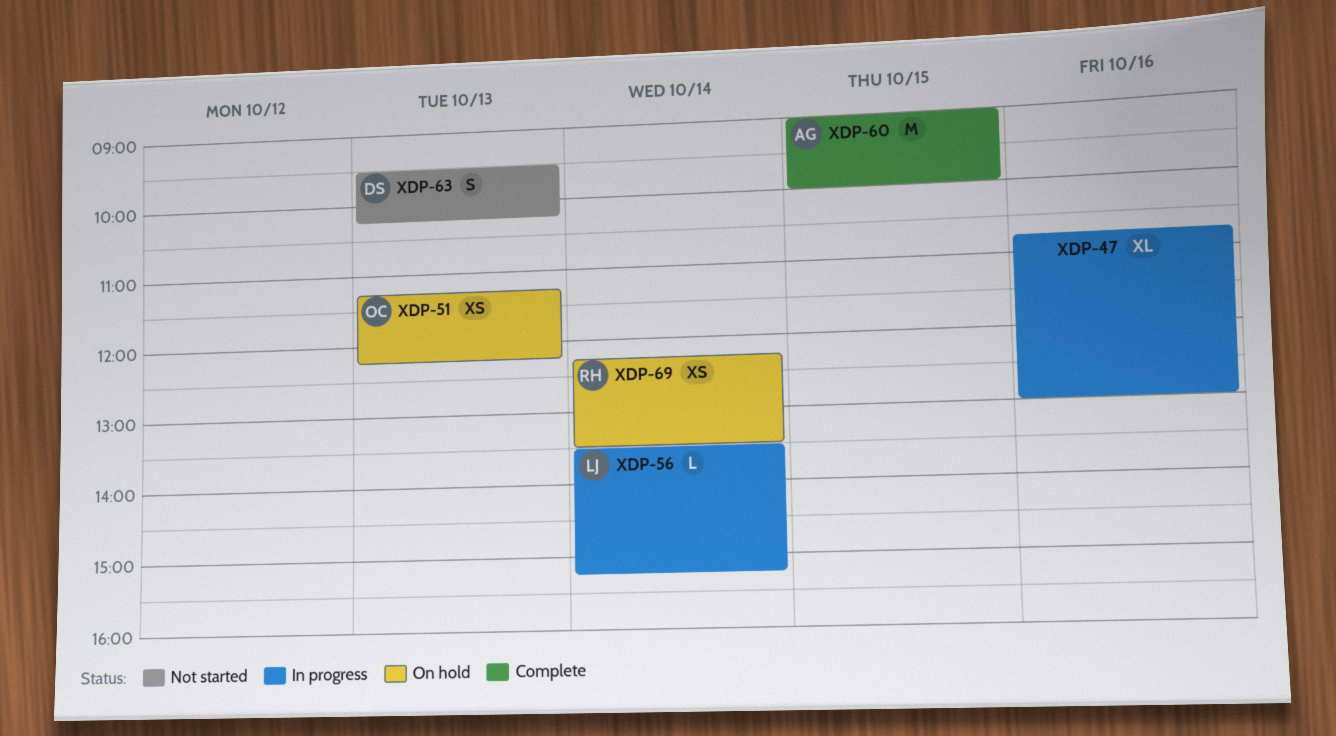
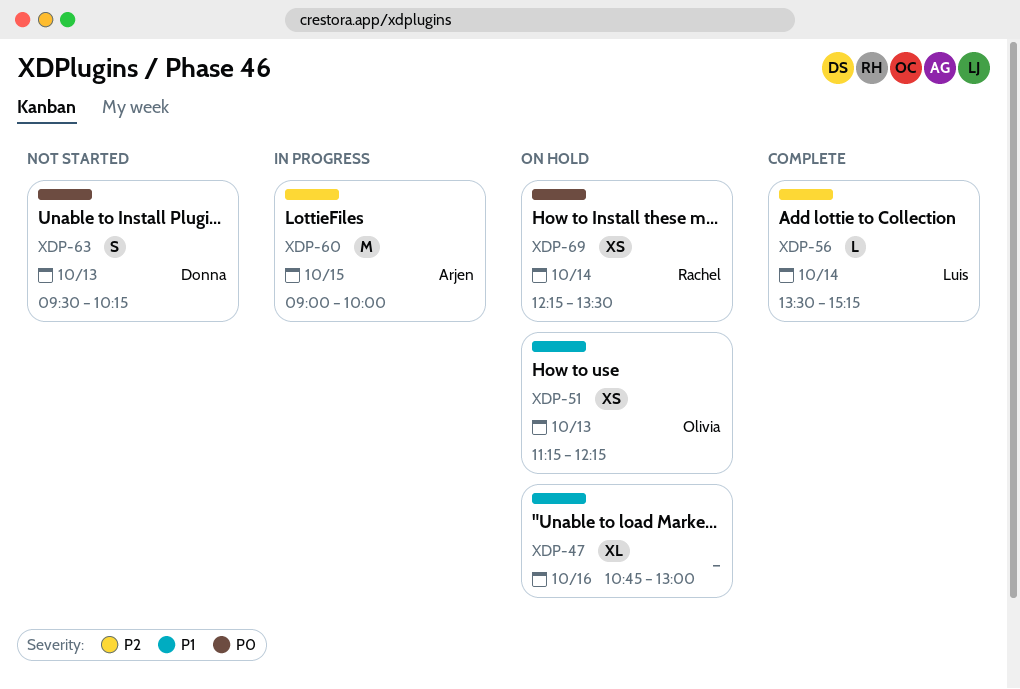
XDP-47, status: In progress -> On hold
XDP-56, status: In progress -> Complete
XDP-60, status: Complete -> In progress

